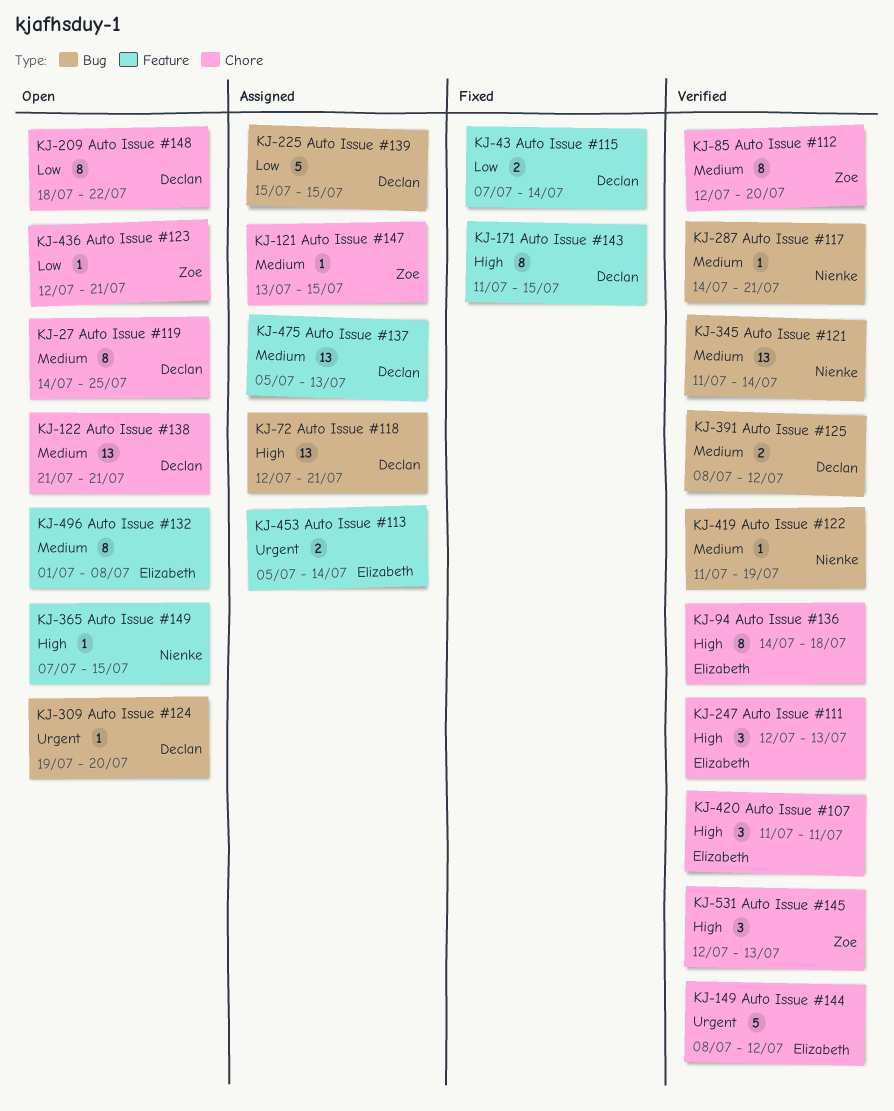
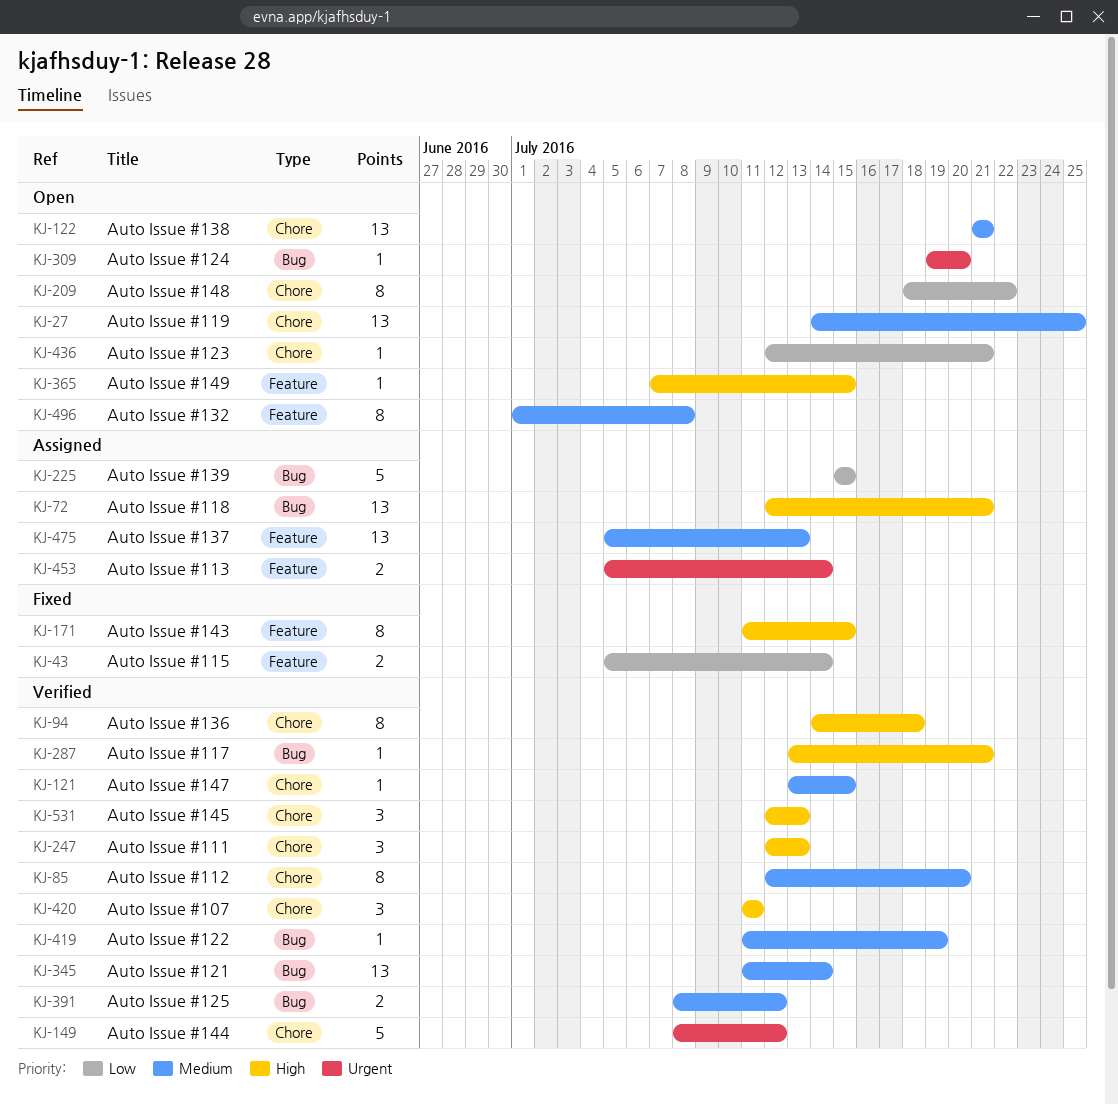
KJ-27, estimate: 8 -> 13
KJ-43, start: Jul 7 -> Jul 5
KJ-121, status: Assigned -> Verified
KJ-287, priority: Medium -> High
KJ-287, start: Jul 14 -> Jul 13

